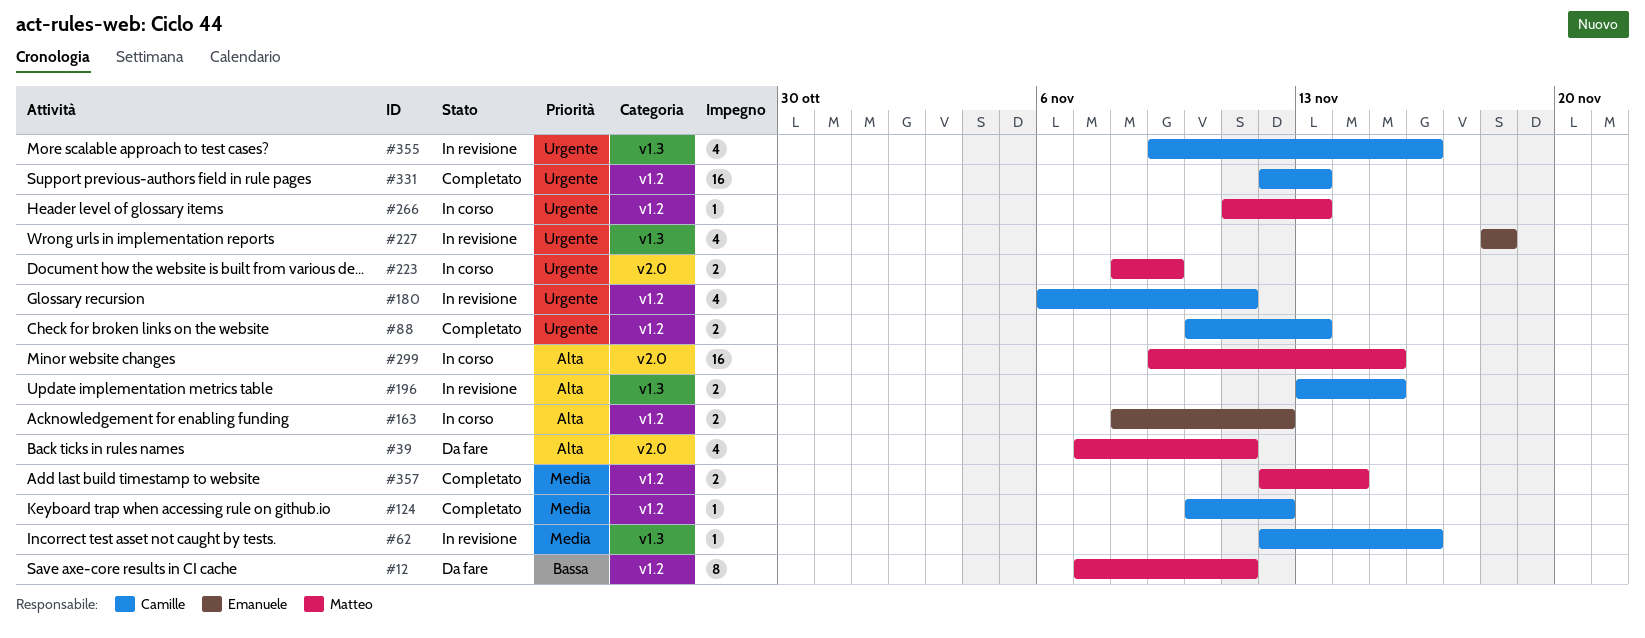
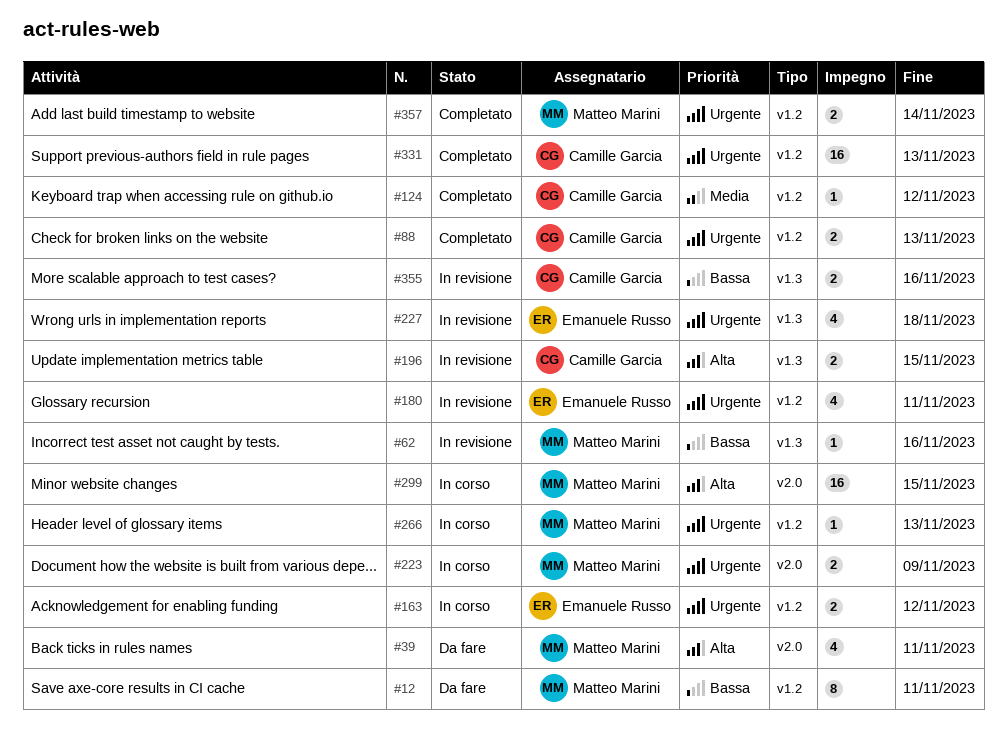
#62, owner: Camille Garcia -> Matteo Marini
#62, priority: Media -> Bassa
#163, priority: Alta -> Urgente
#180, owner: Camille Garcia -> Emanuele Russo
#355, priority: Urgente -> Bassa
#355, estimate: 4 -> 2
#357, priority: Media -> Urgente

